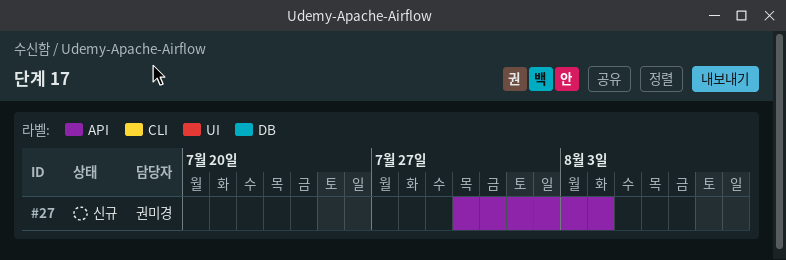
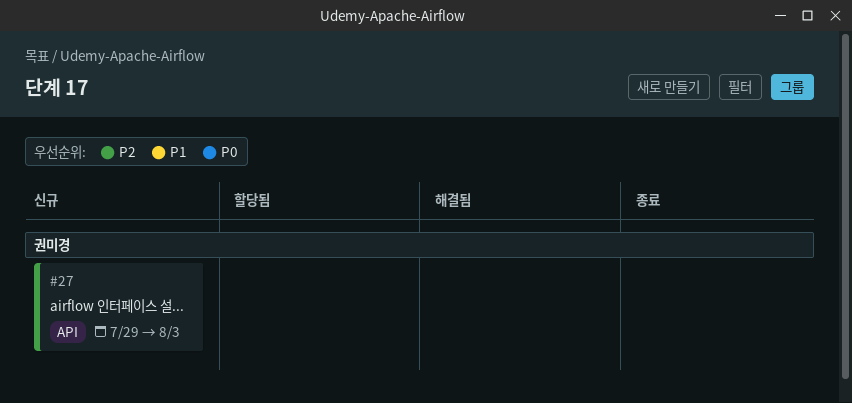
#27, start: Jul 30 -> Jul 29
#27, due: Aug 4 -> Aug 3

